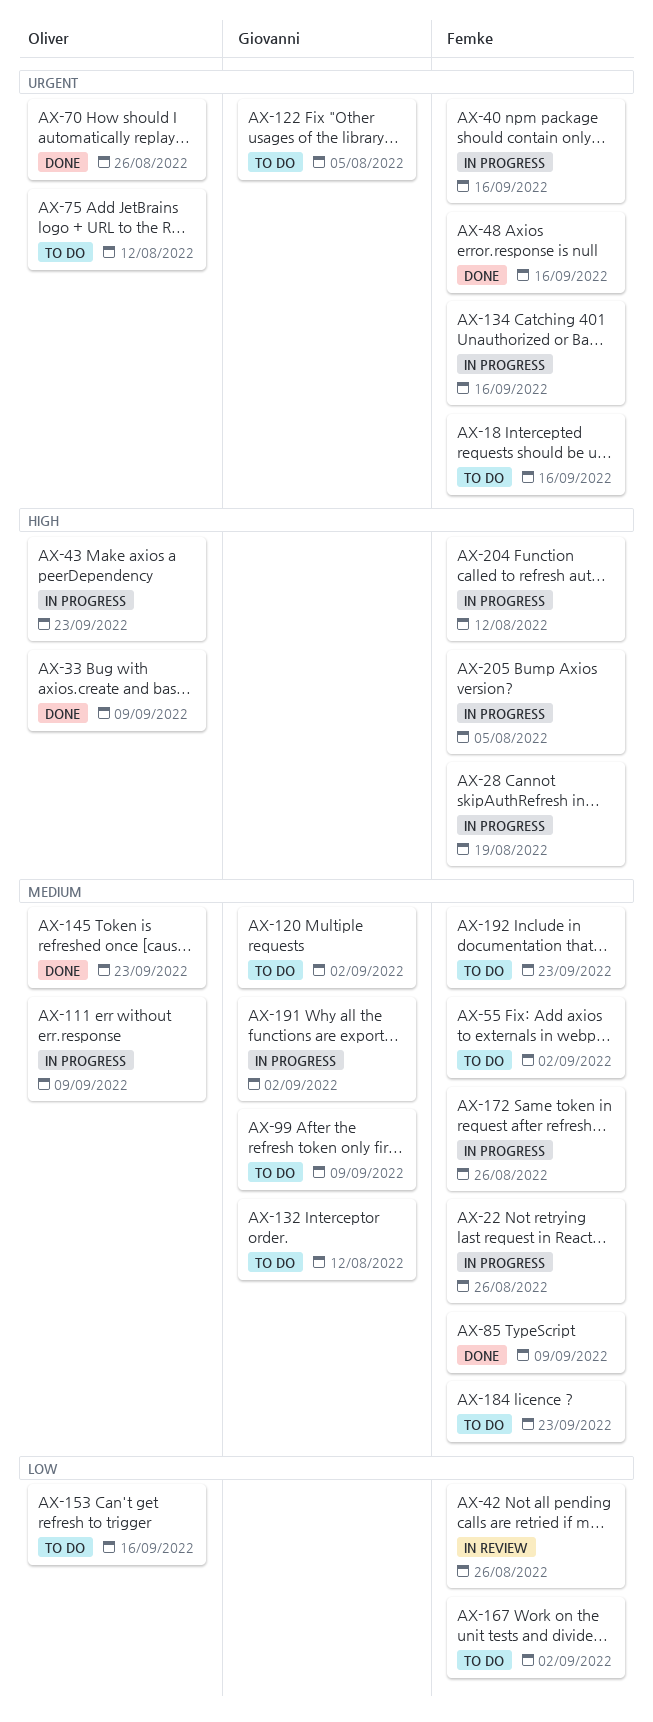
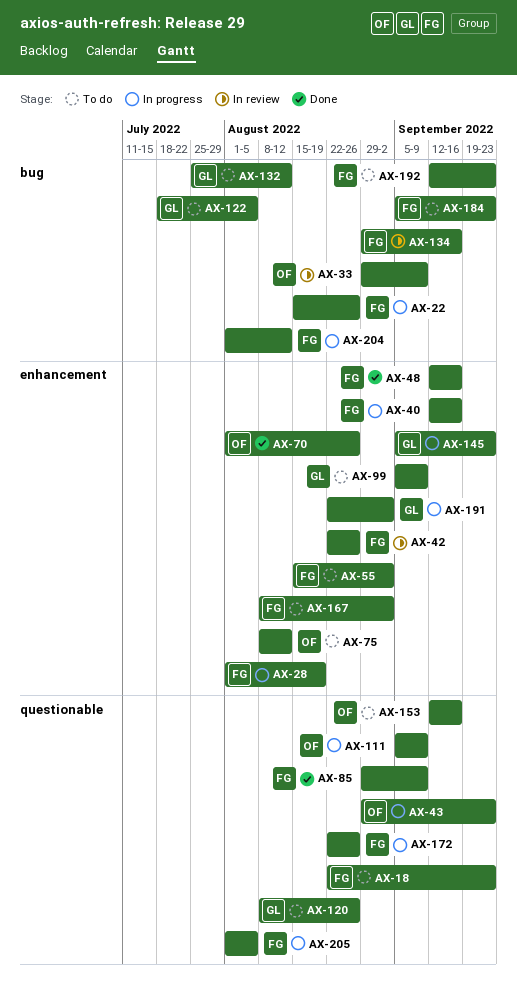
AX-18, due: Sep 16 -> Sep 23
AX-33, status: Done -> In review
AX-120, due: Sep 2 -> Aug 26
AX-134, status: In progress -> In review
AX-145, status: Done -> In progress
AX-145, owner: Oliver -> Giovanni

